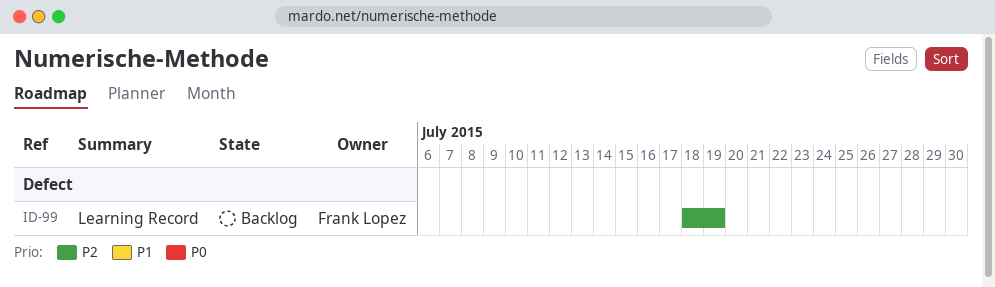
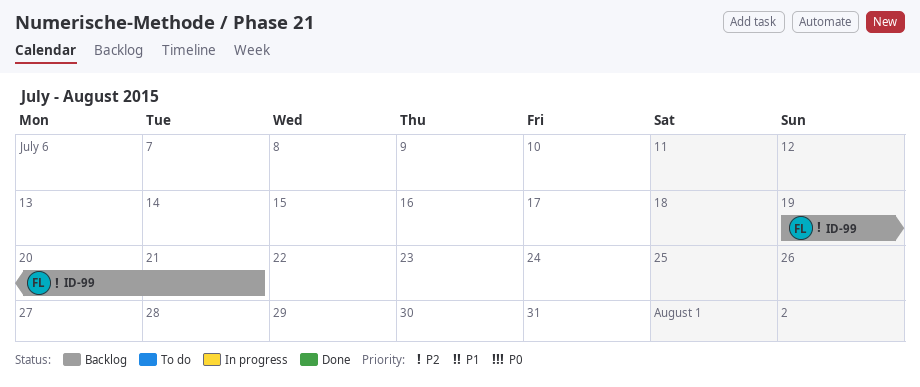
ID-99, start: Jul 18 -> Jul 19
ID-99, due: Jul 19 -> Jul 21

